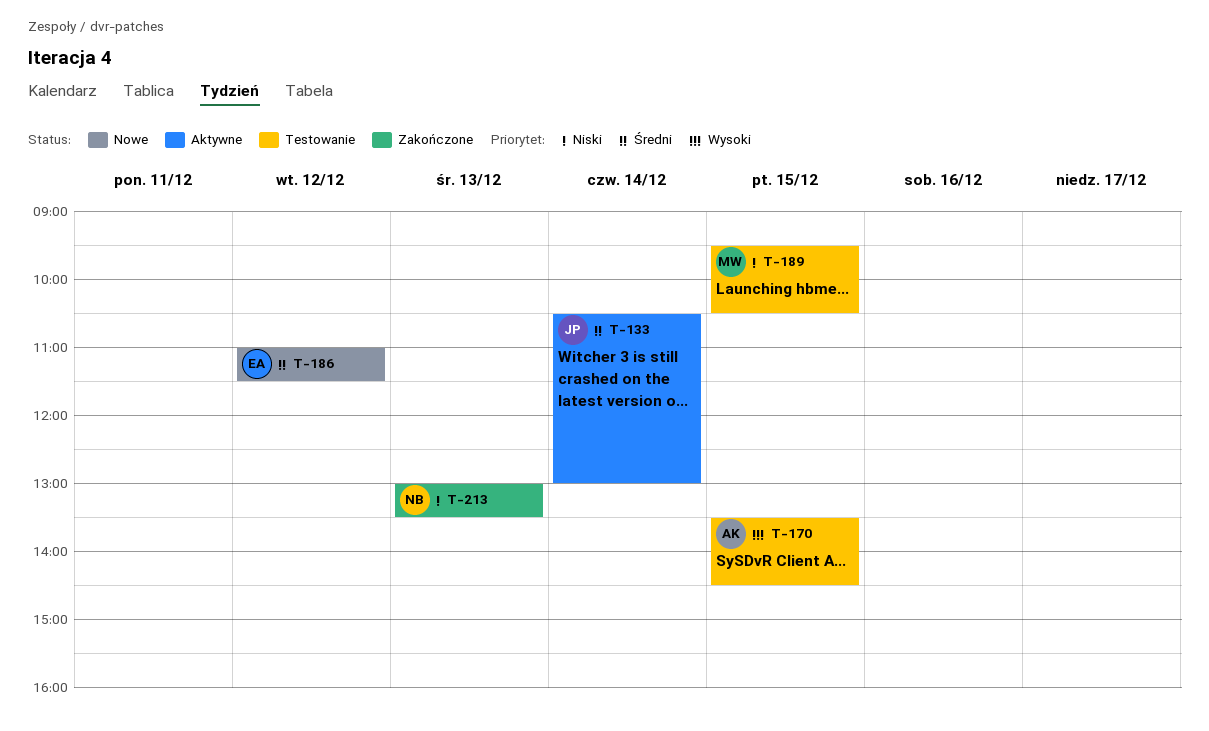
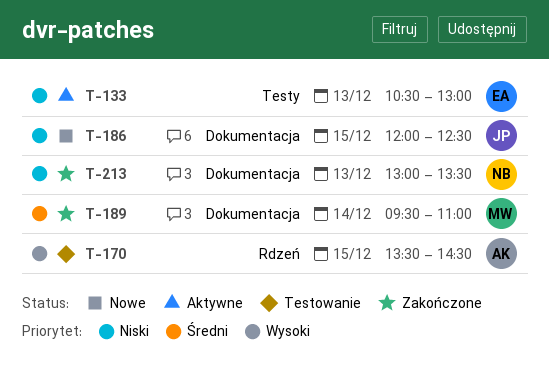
T-133, owner: JP -> EA
T-133, priority: Średni -> Niski
T-133, day: Dec 14 -> Dec 13
T-186, owner: EA -> JP
T-186, priority: Średni -> Niski
T-186, day: Dec 12 -> Dec 15
T-186, begins: 11:00 -> 12:00
T-186, ends: 11:30 -> 12:30
T-189, status: Testowanie -> Zakończone
T-189, priority: Niski -> Średni
T-189, day: Dec 15 -> Dec 14
T-189, ends: 10:30 -> 11:00

